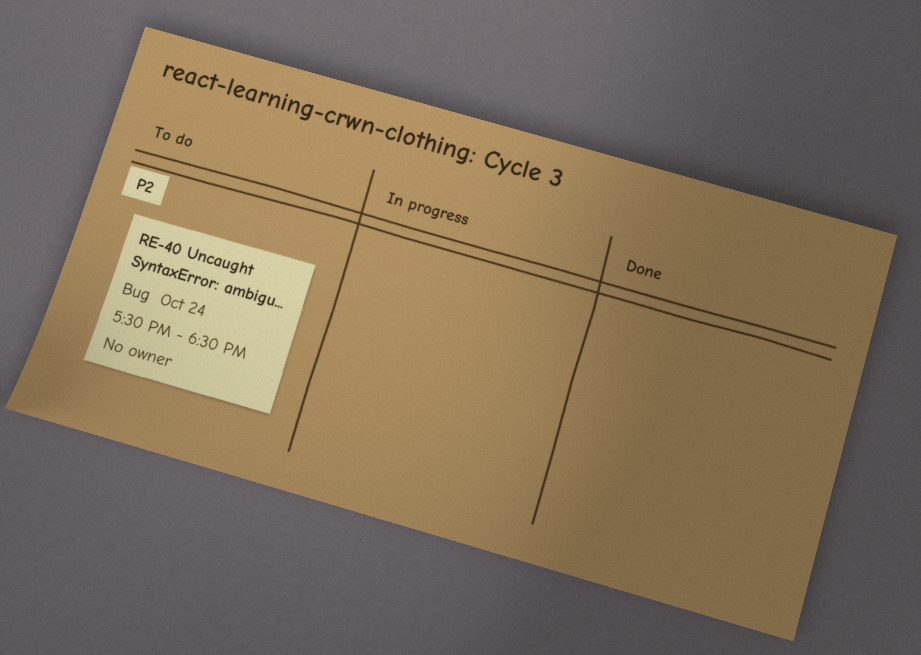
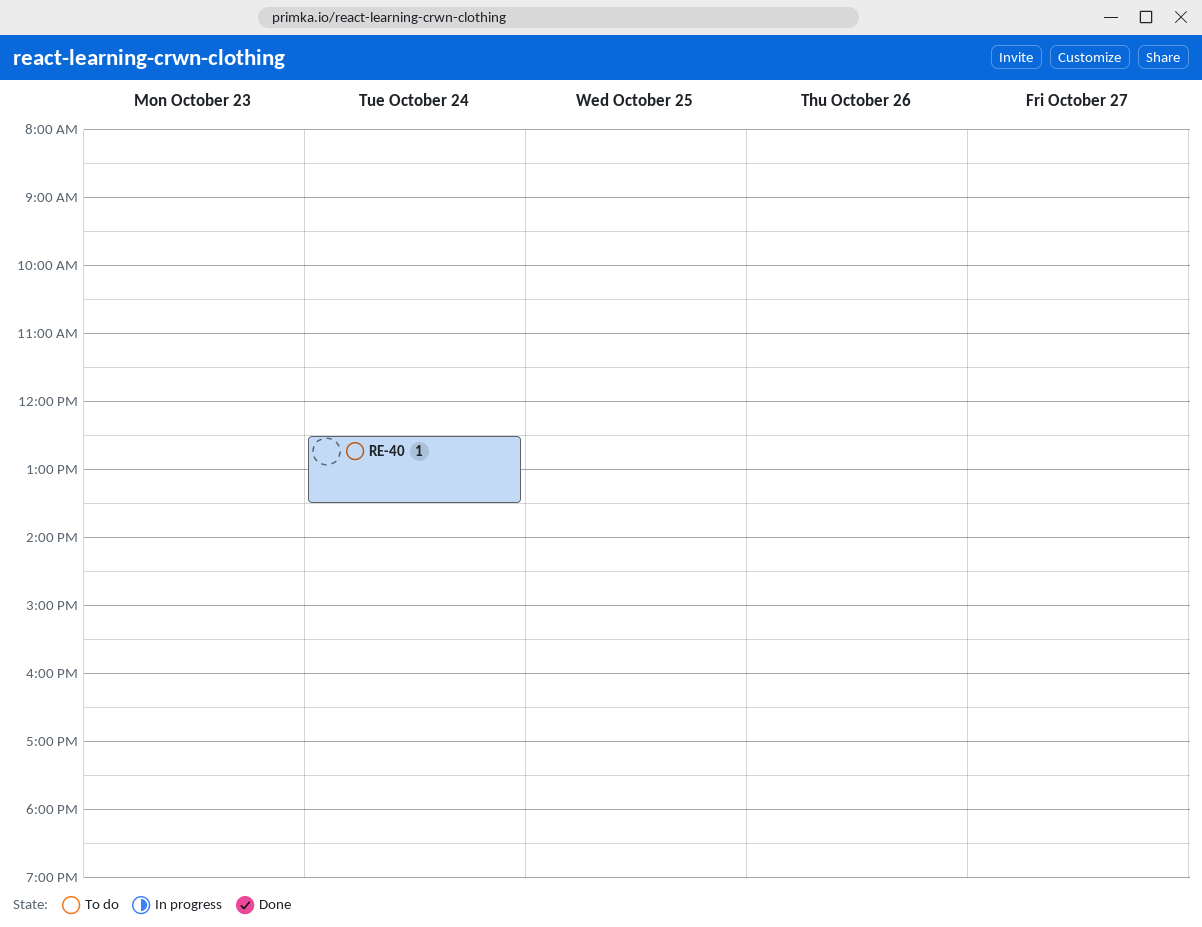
RE-40, begins: 17:30 -> 12:30
RE-40, ends: 18:30 -> 13:30

